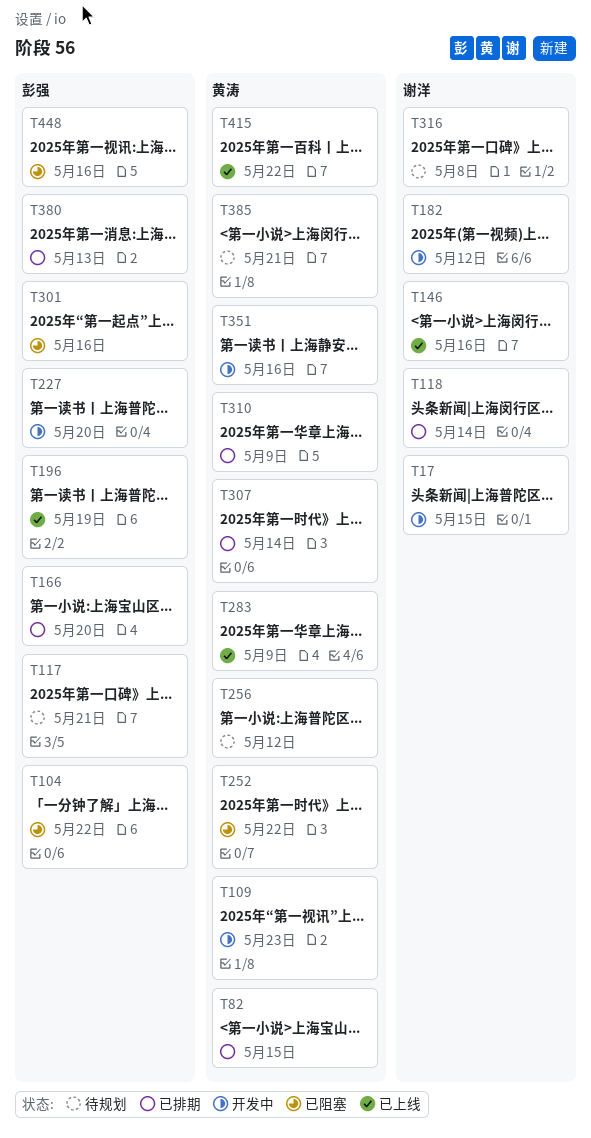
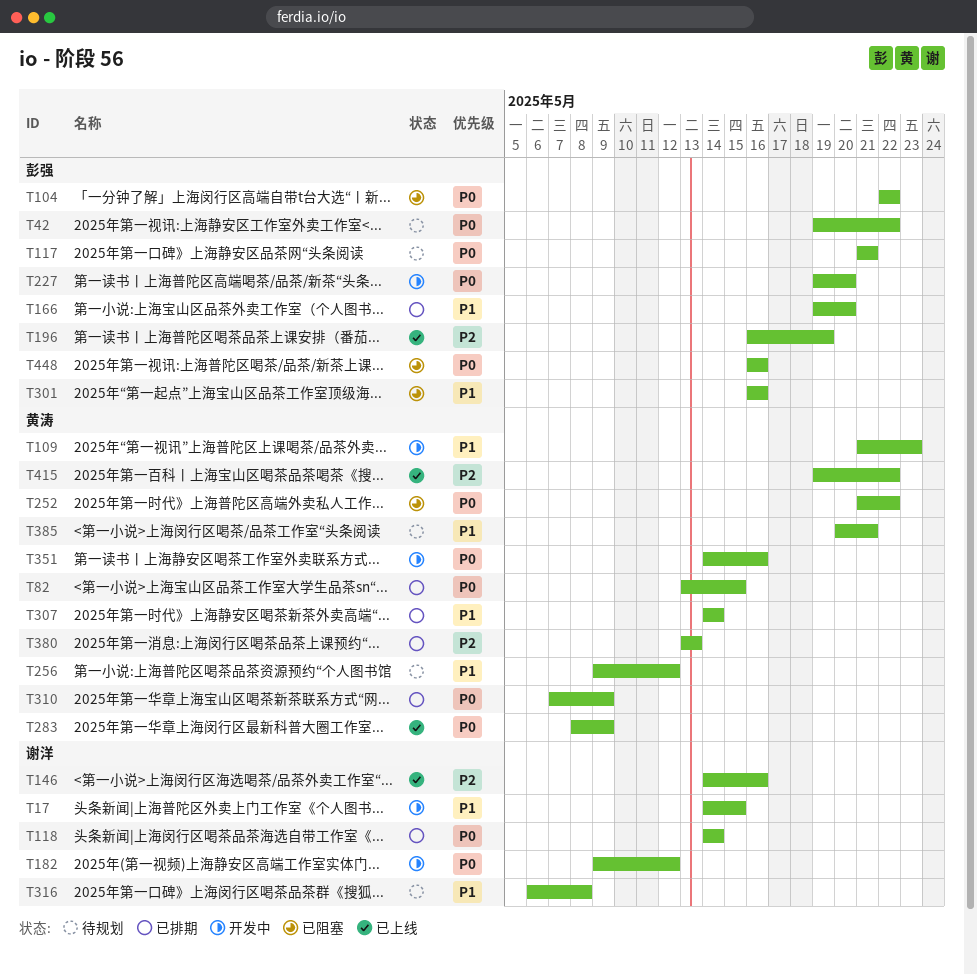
T42: none -> present
T380, owner: 彭强 -> 黄涛

